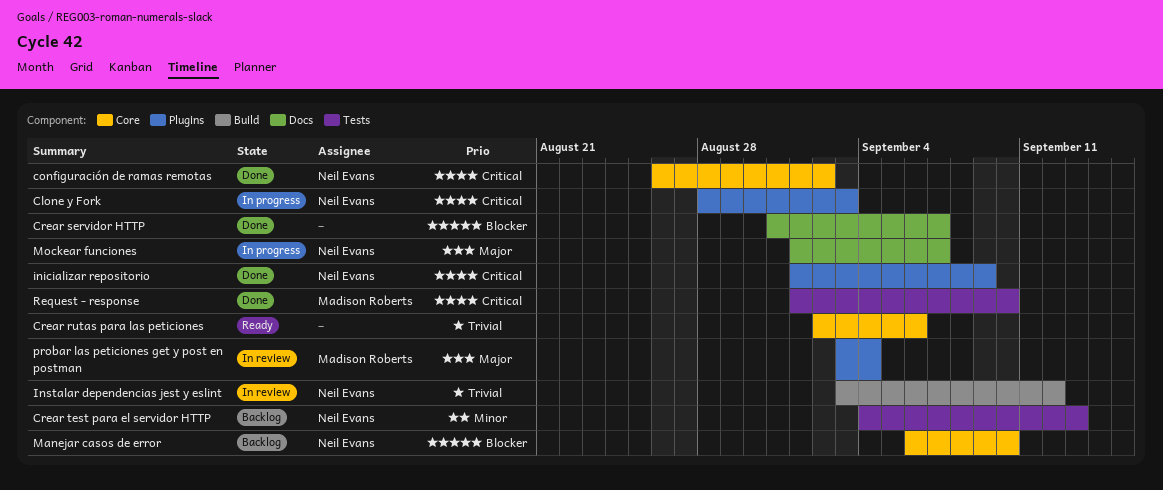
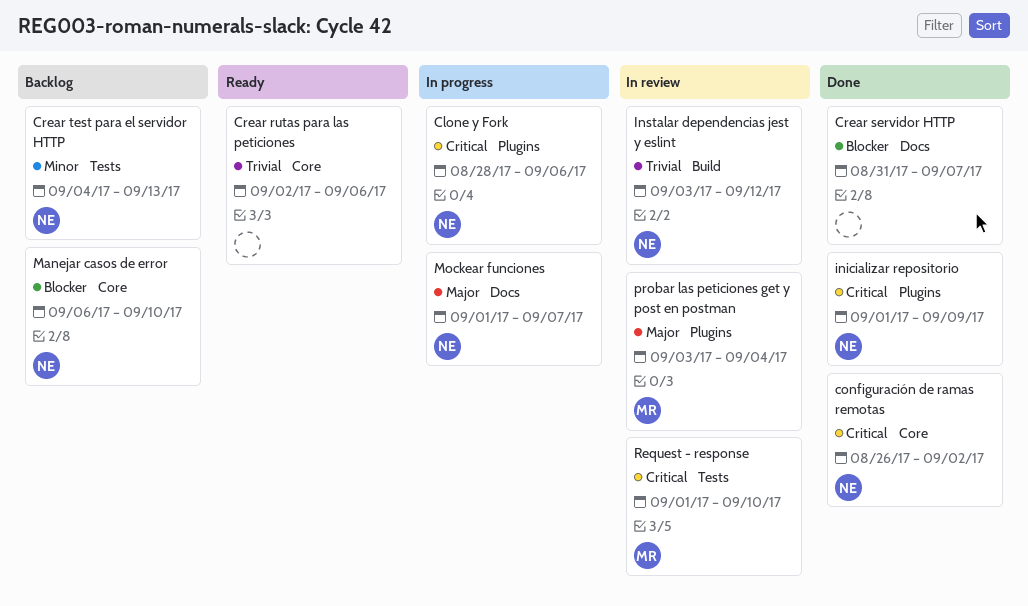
Clone y Fork, due: Sep 3 -> Sep 6
Request - response, status: Done -> In review

